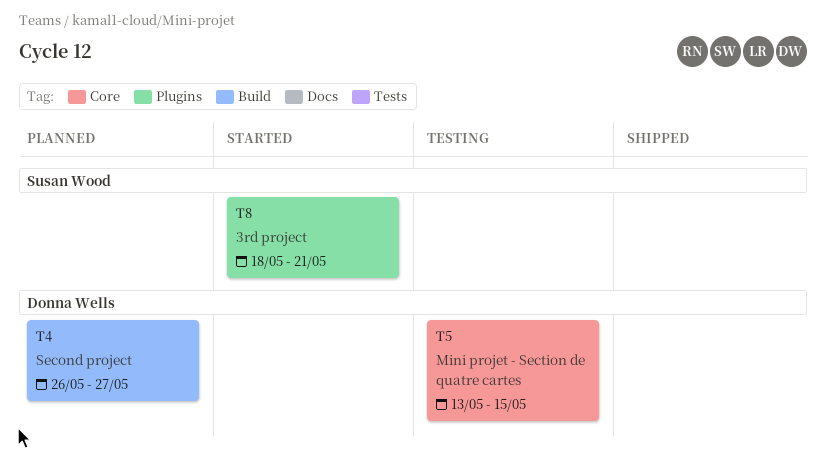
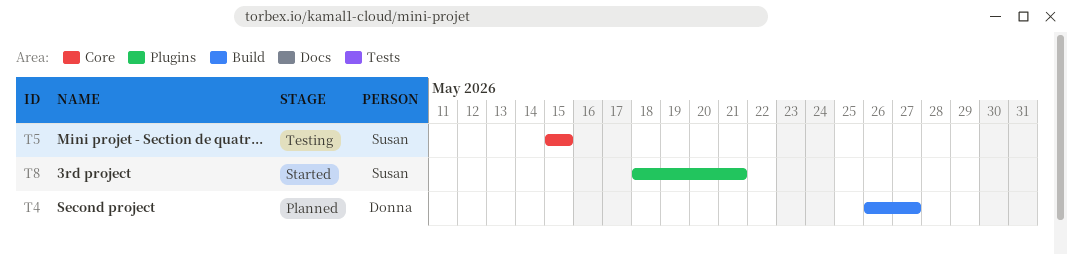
T5, owner: Donna Wells -> Susan Wood
T5, start: May 13 -> May 15

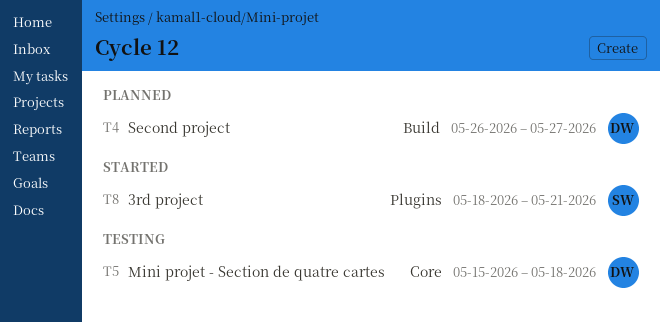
T5, owner: Susan -> Donna
T5, due: May 15 -> May 18

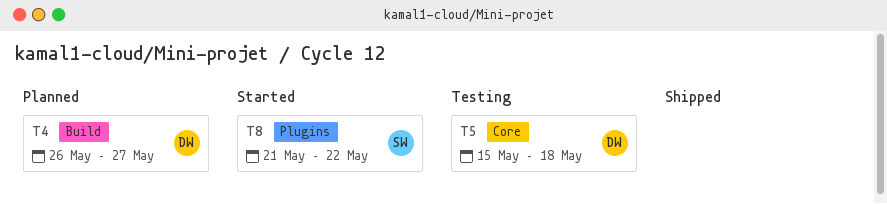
T8, start: May 18 -> May 21
T8, due: May 21 -> May 22

